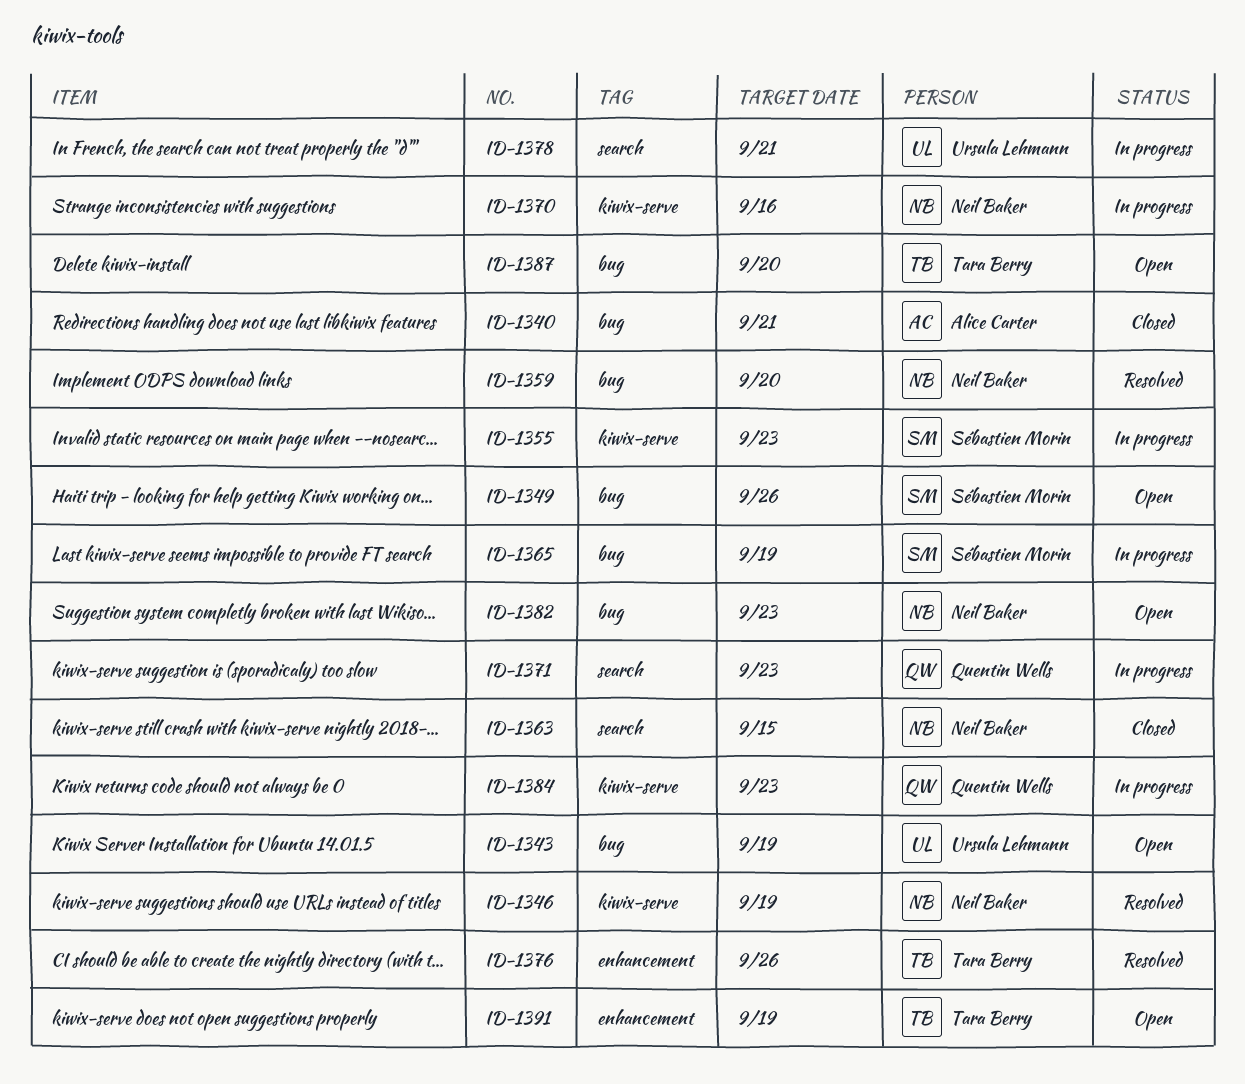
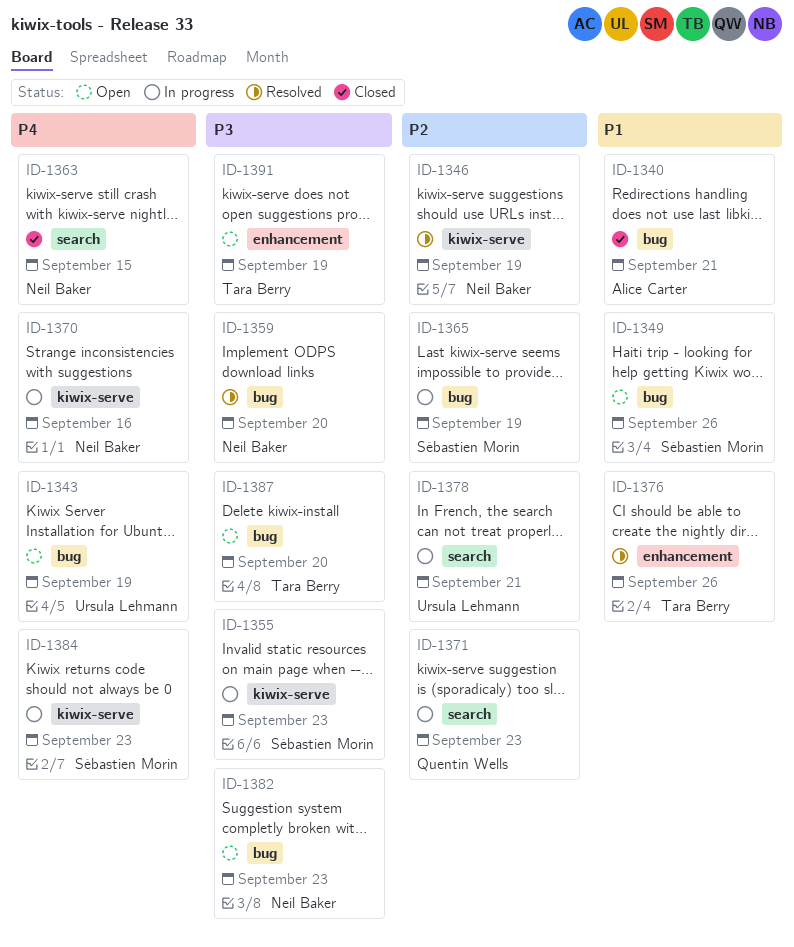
ID-1384, owner: Quentin Wells -> Sébastien Morin

